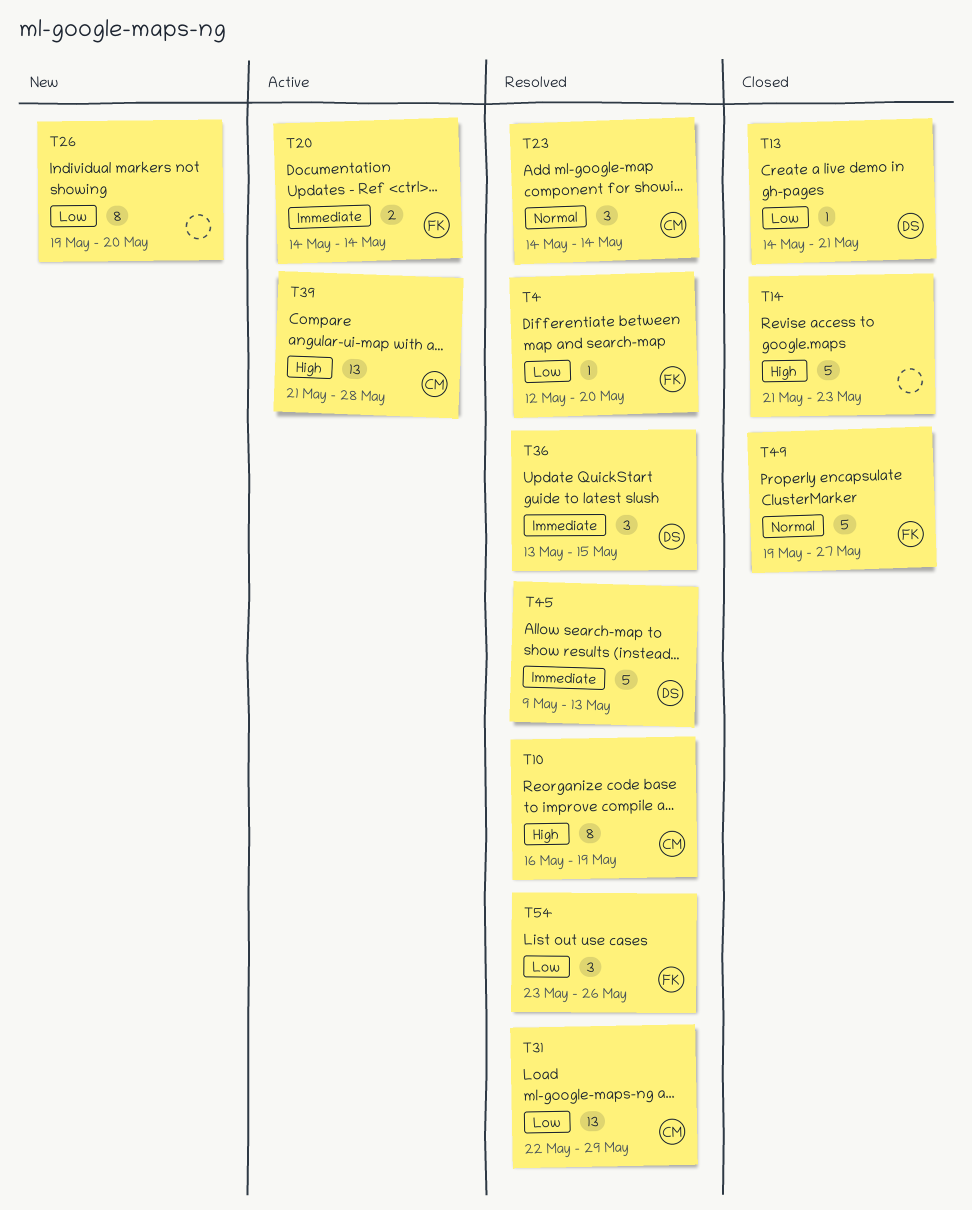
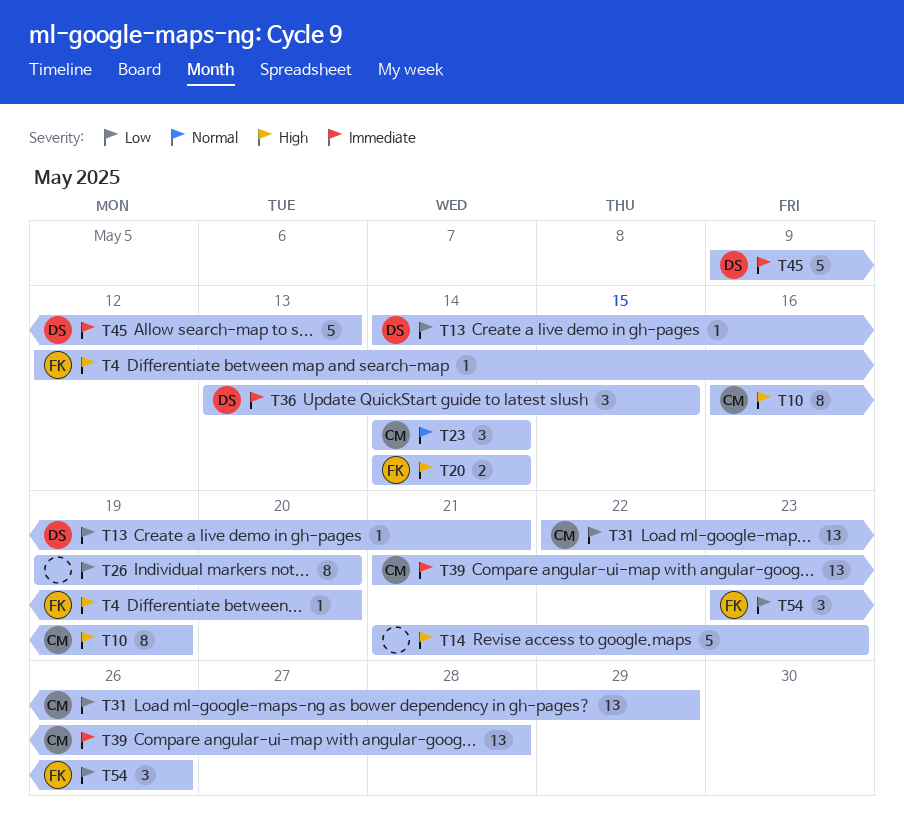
T4, priority: Low -> High
T20, priority: Immediate -> High
T39, priority: High -> Immediate
T49: present -> none

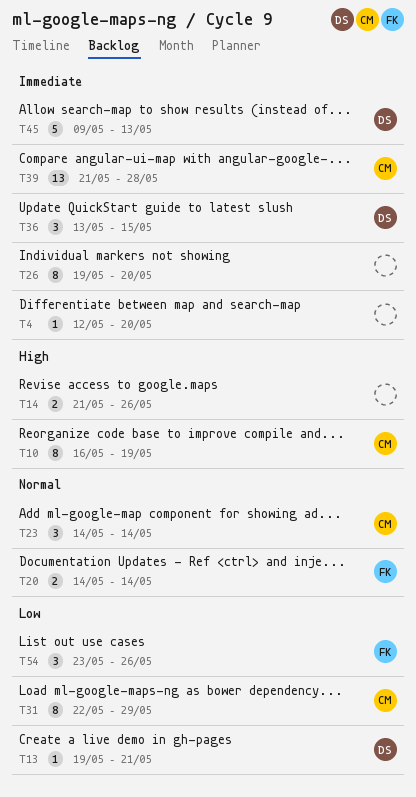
T4, owner: FK -> none
T4, priority: High -> Immediate
T13, start: May 14 -> May 19
T14, estimate: 5 -> 2
T14, due: May 23 -> May 26
T20, priority: High -> Normal
T26, priority: Low -> Immediate
T31, estimate: 13 -> 8

